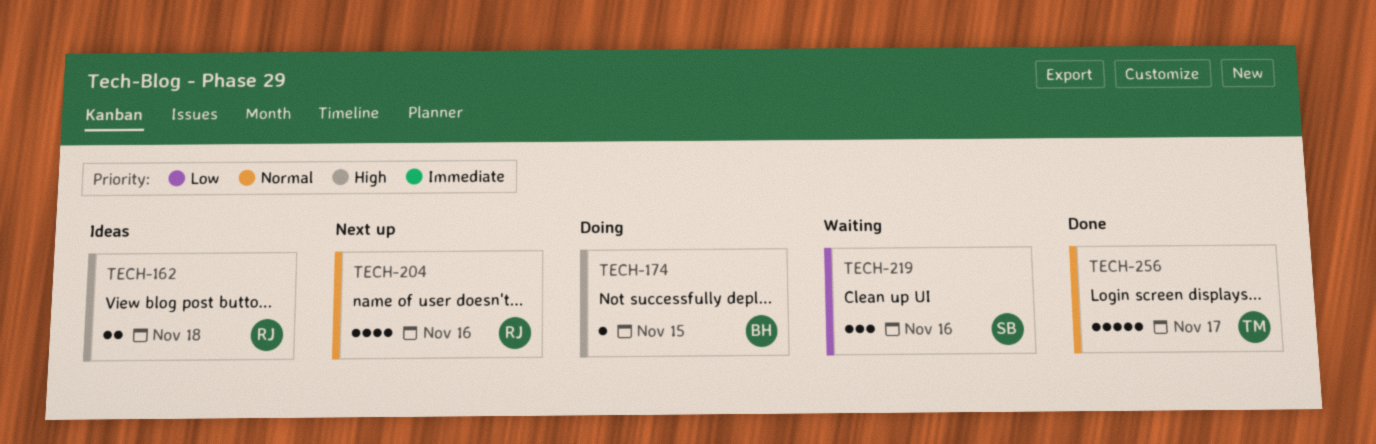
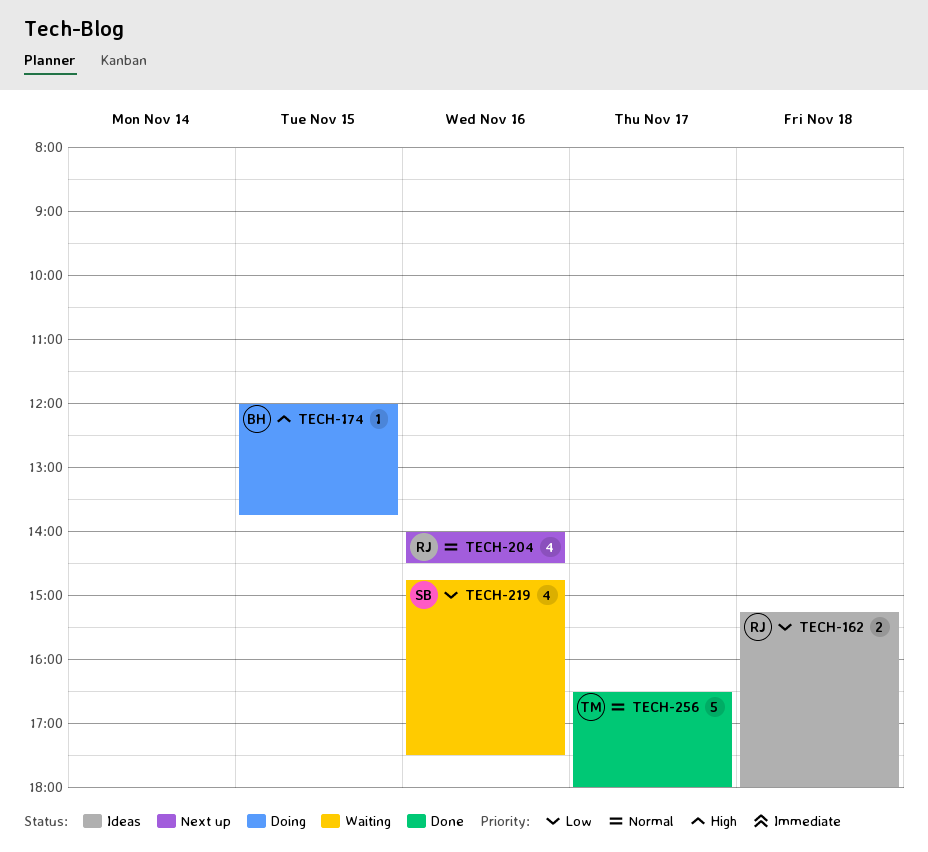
TECH-162, priority: High -> Low
TECH-219, estimate: 3 -> 4

